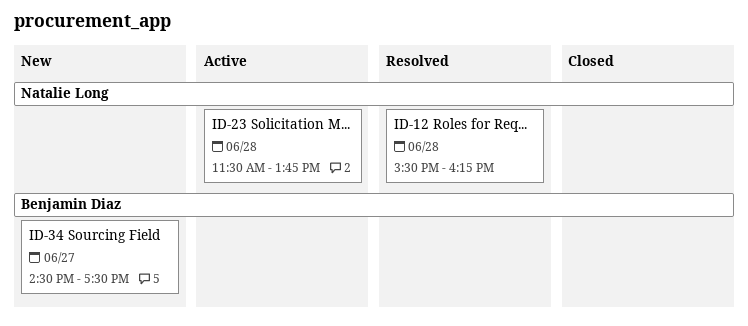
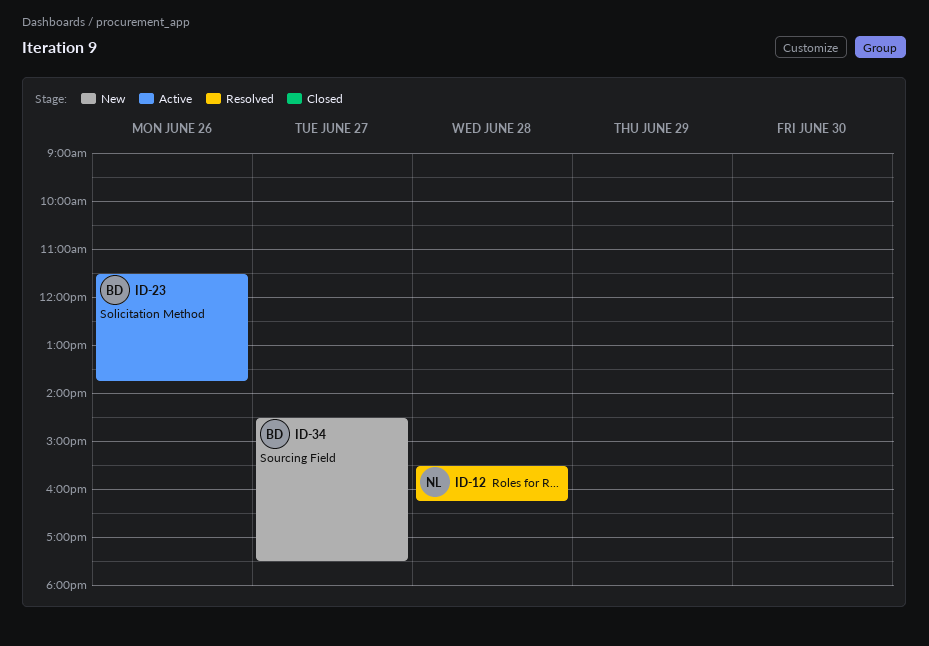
ID-23, owner: Natalie Long -> Benjamin Diaz
ID-23, day: Jun 28 -> Jun 26

